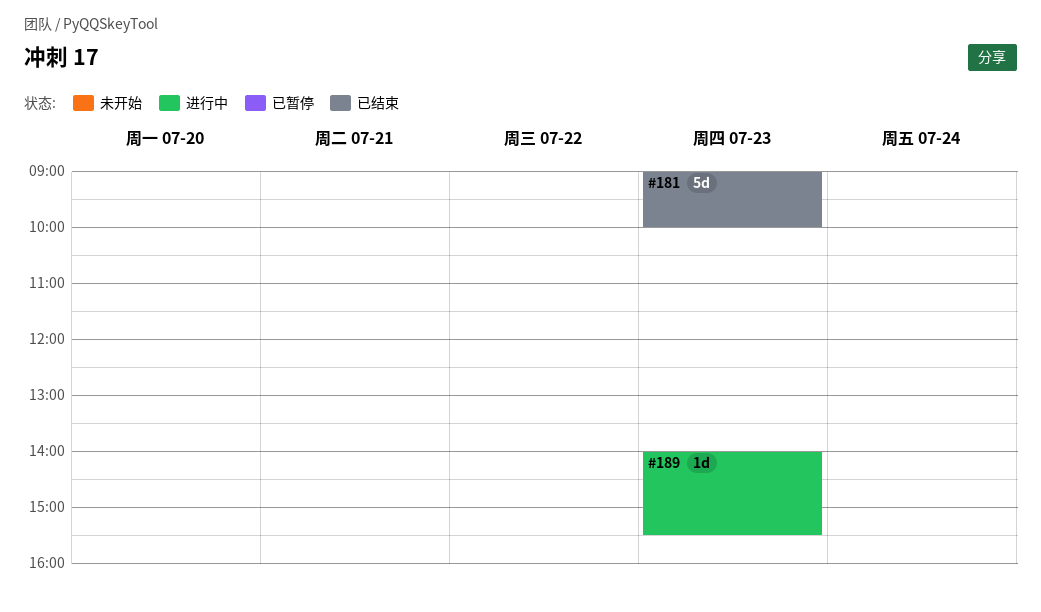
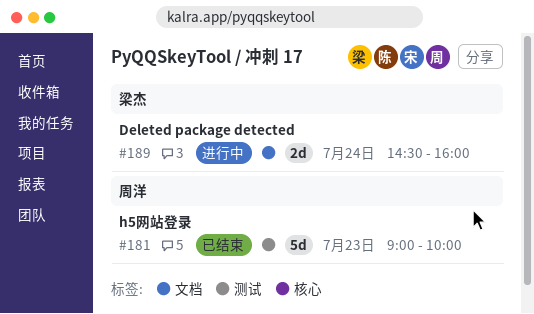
#189, estimate: 1d -> 2d
#189, day: Jul 23 -> Jul 24
#189, begins: 14:00 -> 14:30
#189, ends: 15:30 -> 16:00

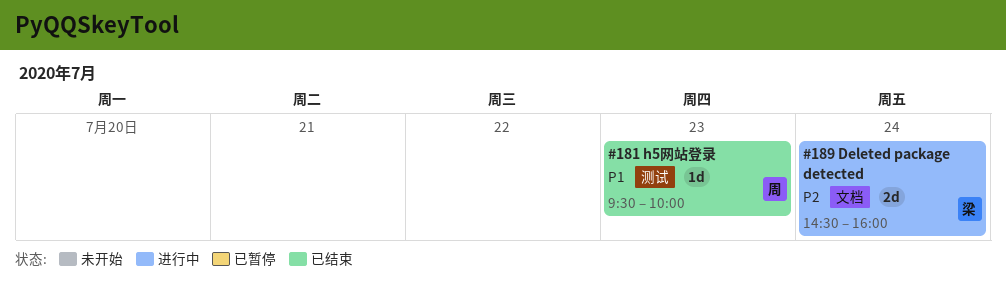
#181, estimate: 5d -> 1d
#181, begins: 09:00 -> 09:30

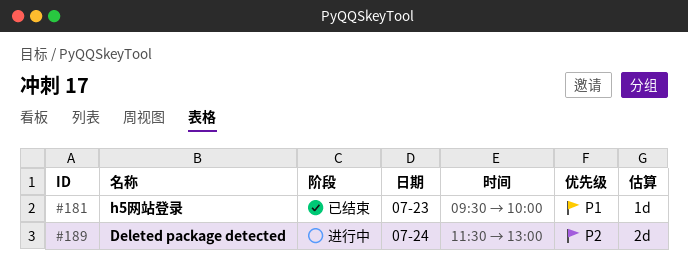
#189, begins: 14:30 -> 11:30
#189, ends: 16:00 -> 13:00

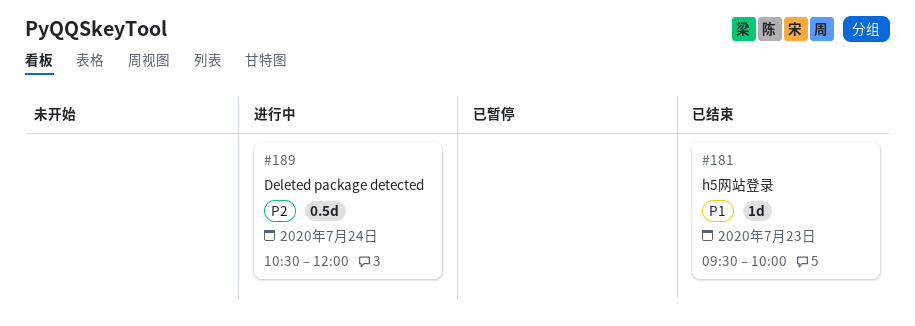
#189, estimate: 2d -> 0.5d
#189, begins: 11:30 -> 10:30
#189, ends: 13:00 -> 12:00

